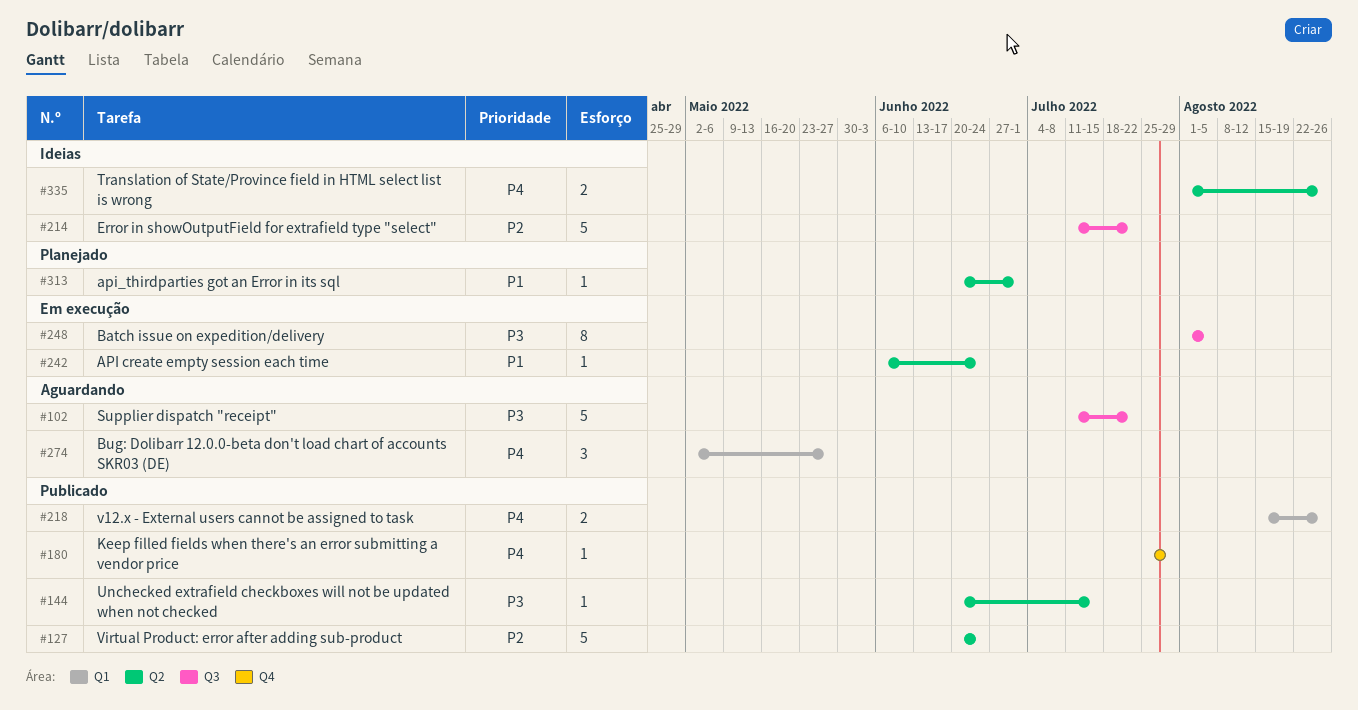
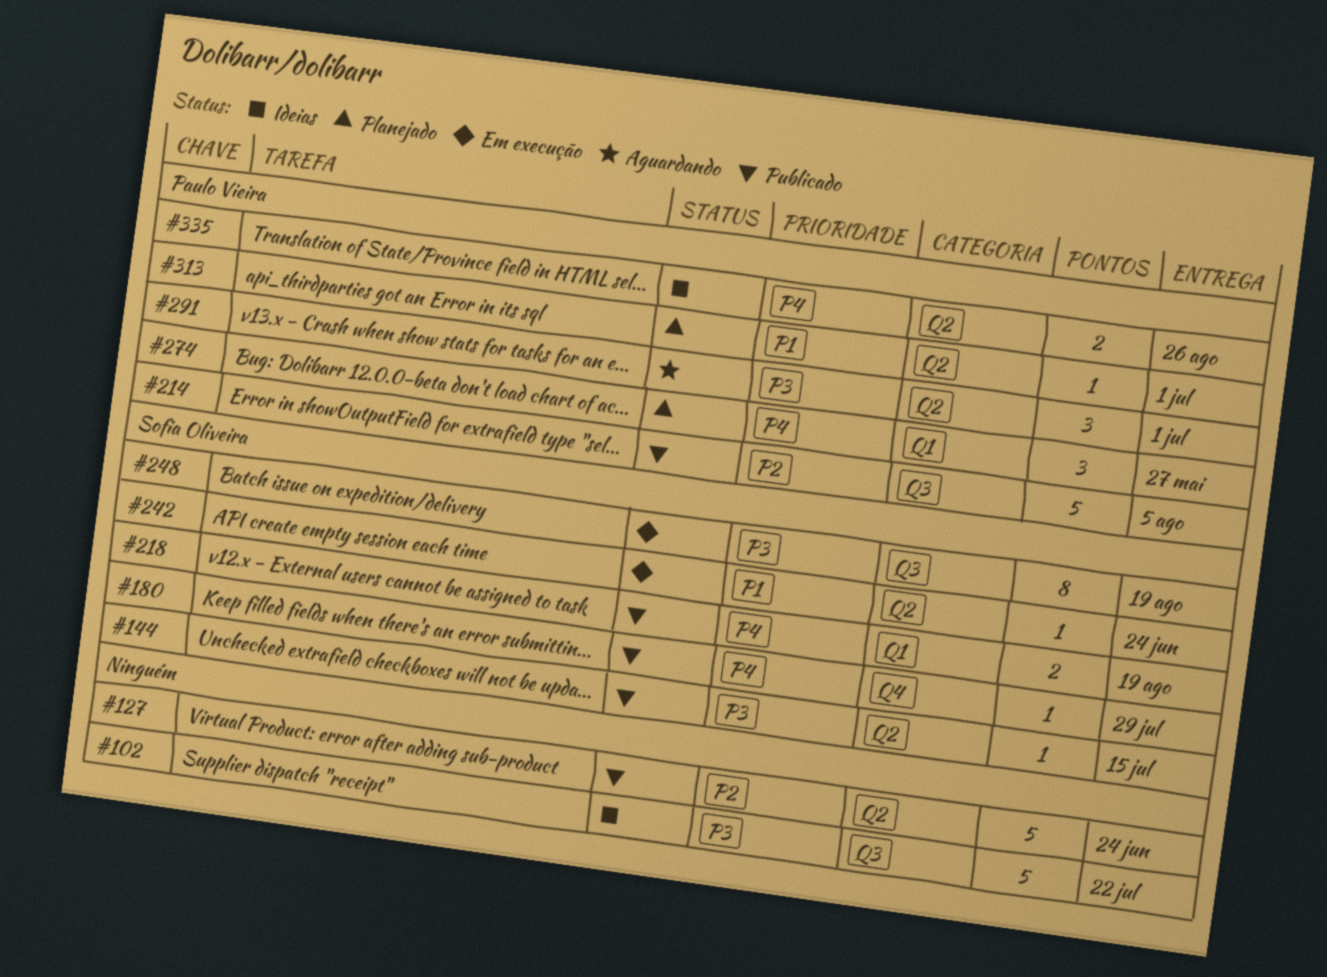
#102, status: Aguardando -> Ideias
#214, status: Ideias -> Publicado
#214, due: Jul 22 -> Aug 5
#218, due: Aug 26 -> Aug 19
#248, due: Aug 5 -> Aug 19
#274, status: Aguardando -> Planejado
#291: none -> present

